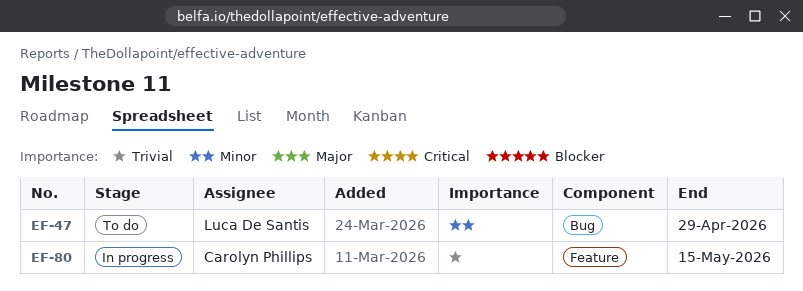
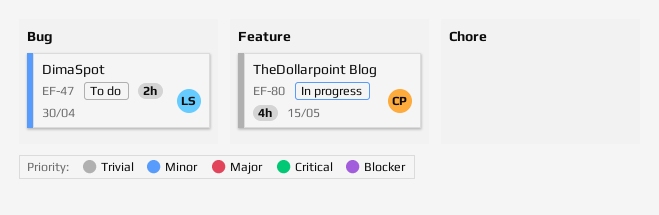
EF-47, due: Apr 29 -> Apr 30

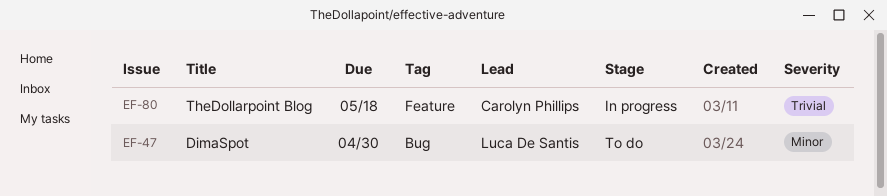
EF-80, due: May 15 -> May 18

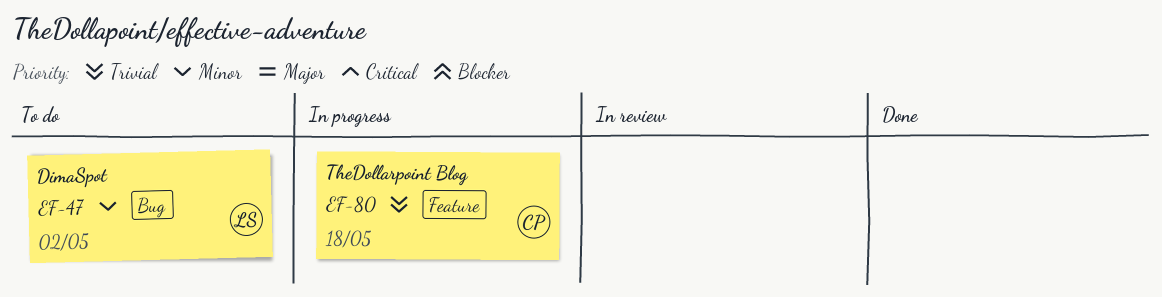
EF-47, due: Apr 30 -> May 2

